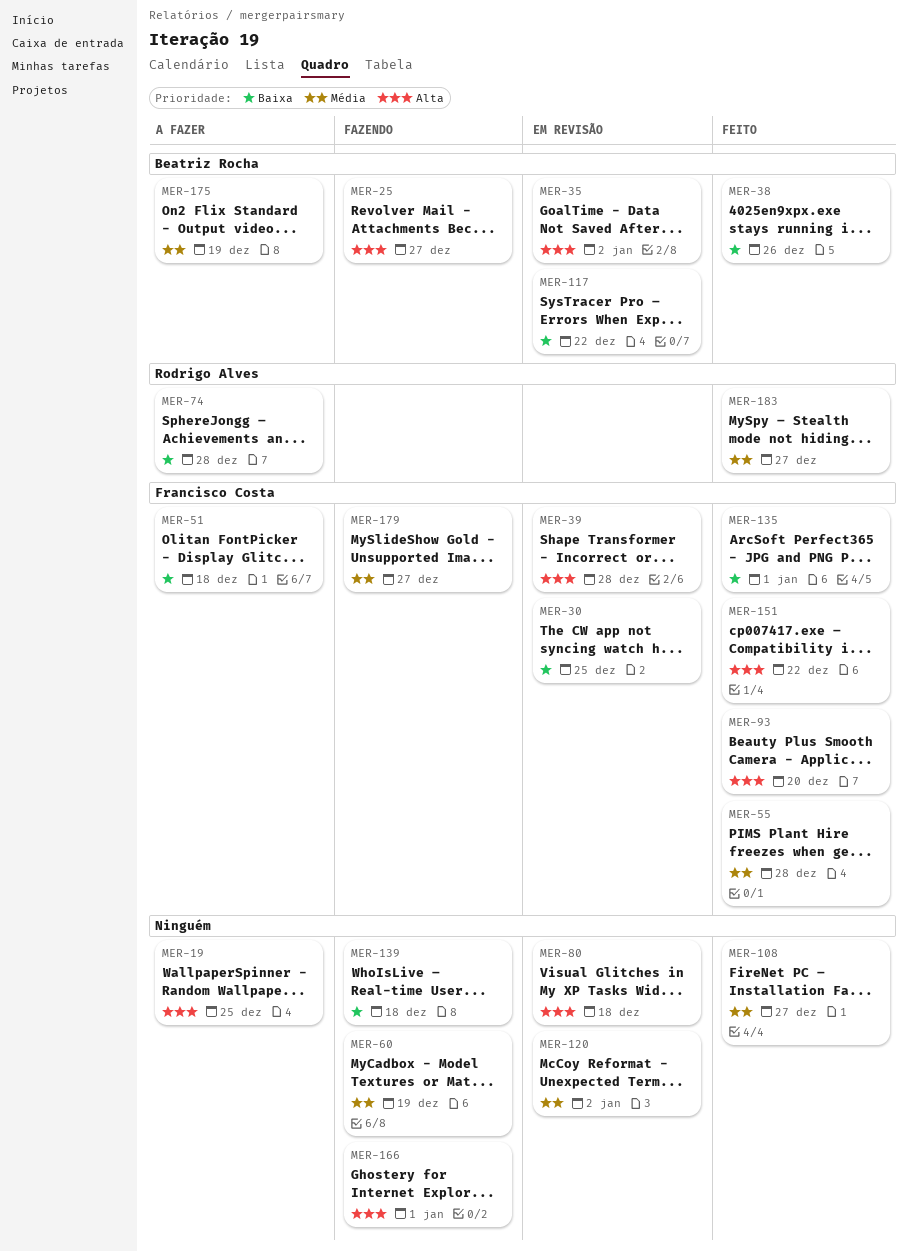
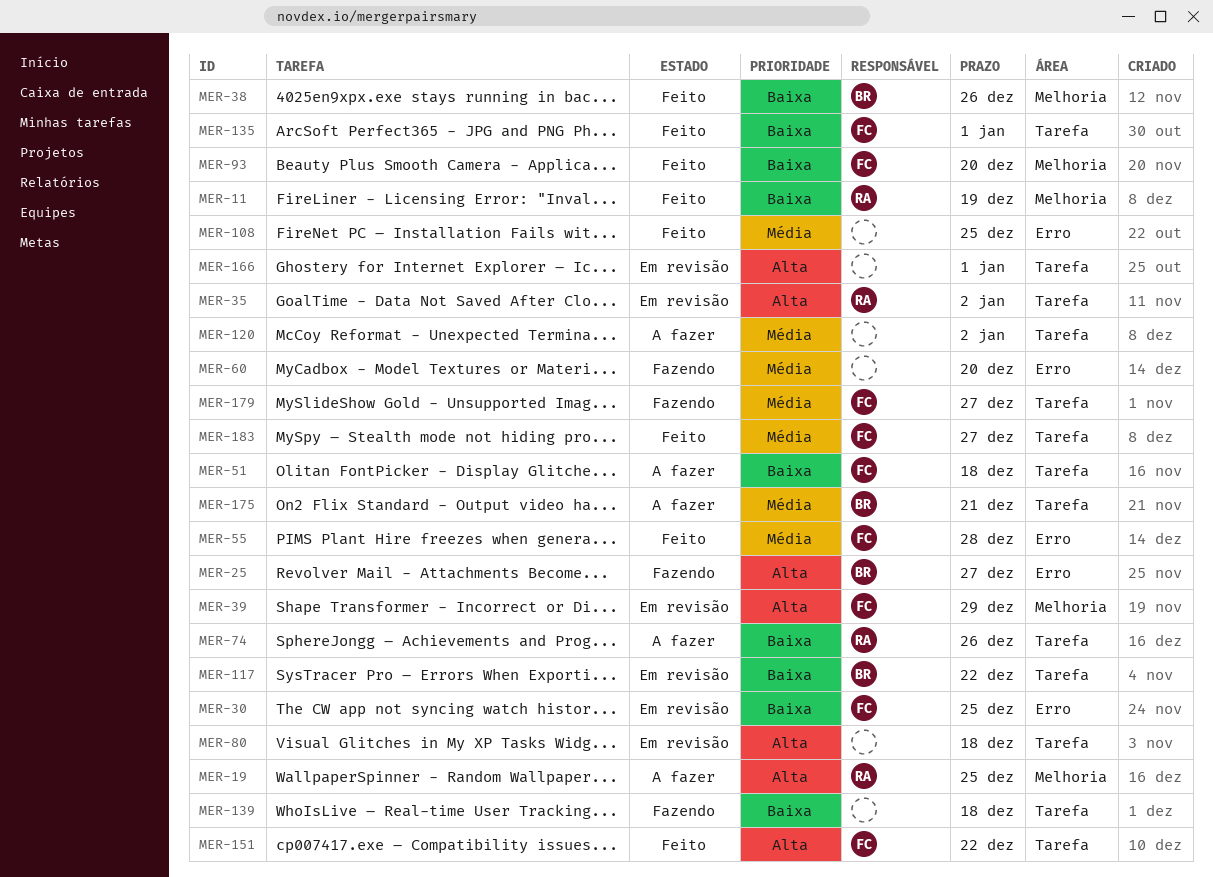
MER-11: none -> present
MER-19, owner: none -> Rodrigo Alves
MER-35, owner: Beatriz Rocha -> Rodrigo Alves
MER-39, due: Dec 28 -> Dec 29
MER-60, due: Dec 19 -> Dec 20
MER-74, due: Dec 28 -> Dec 26
MER-93, priority: Alta -> Baixa
MER-108, due: Dec 27 -> Dec 25
MER-120, status: Em revisão -> A fazer
MER-166, status: Fazendo -> Em revisão
MER-175, due: Dec 19 -> Dec 21
MER-183, owner: Rodrigo Alves -> Francisco Costa

